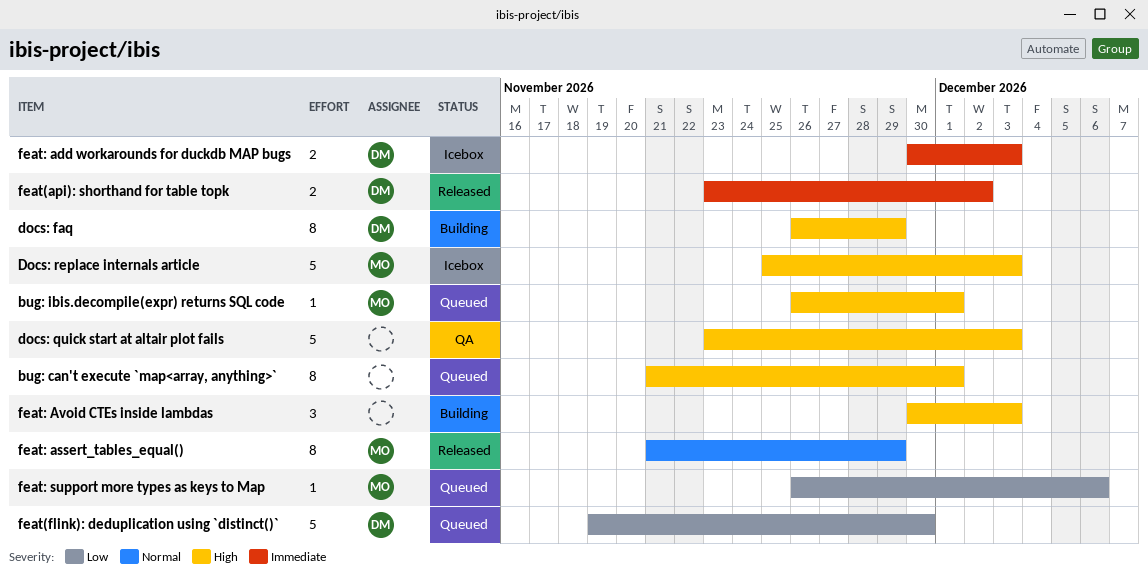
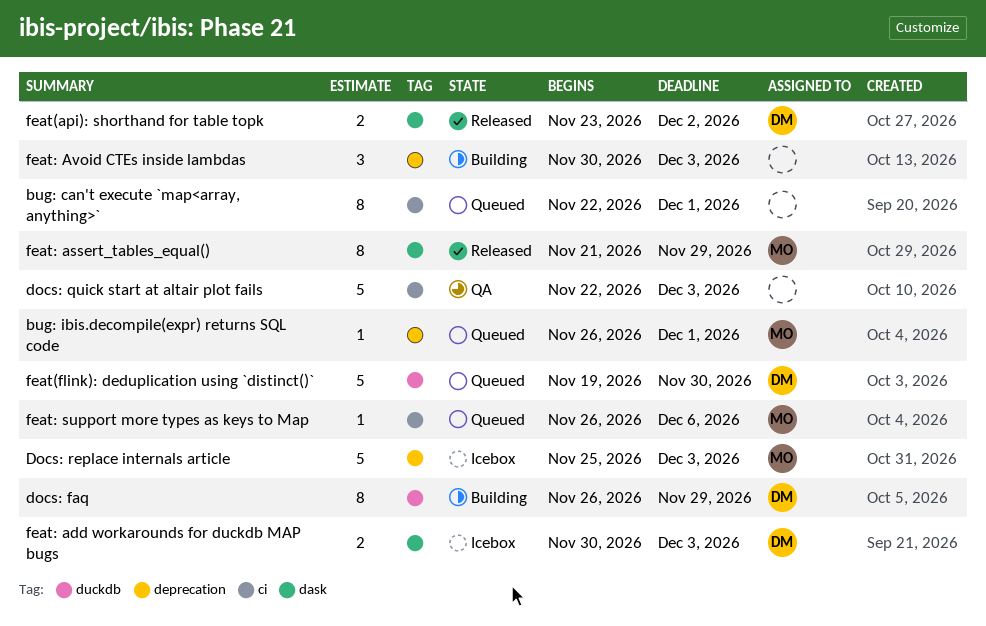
bug: can't execute `map<array, anything>`, start: Nov 21 -> Nov 22
docs: quick start at altair plot fails, start: Nov 23 -> Nov 22

